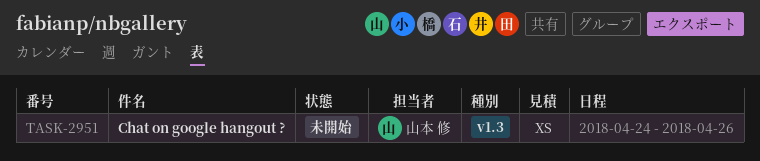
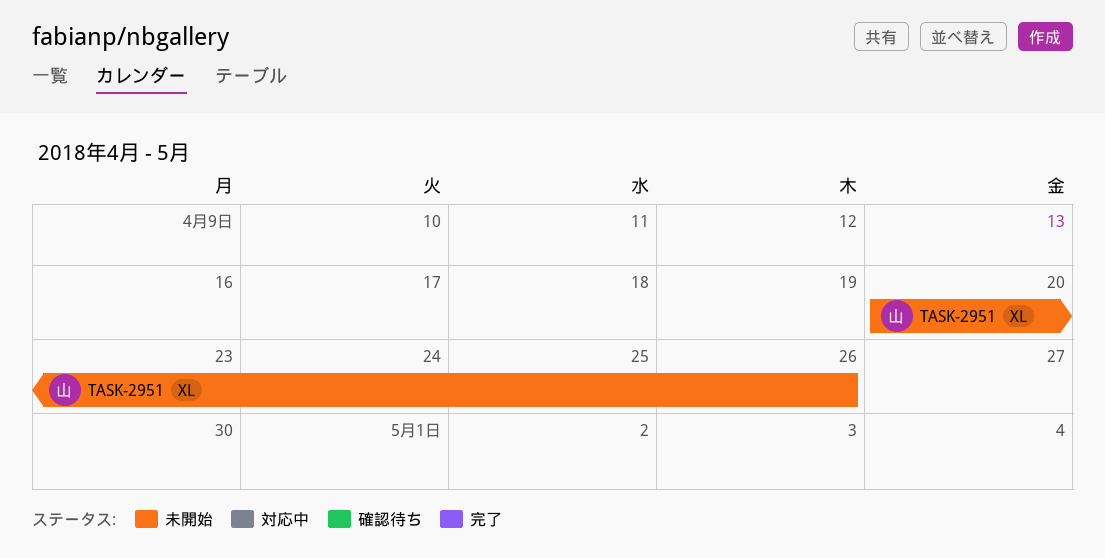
TASK-2951, estimate: XS -> XL
TASK-2951, start: Apr 24 -> Apr 20

